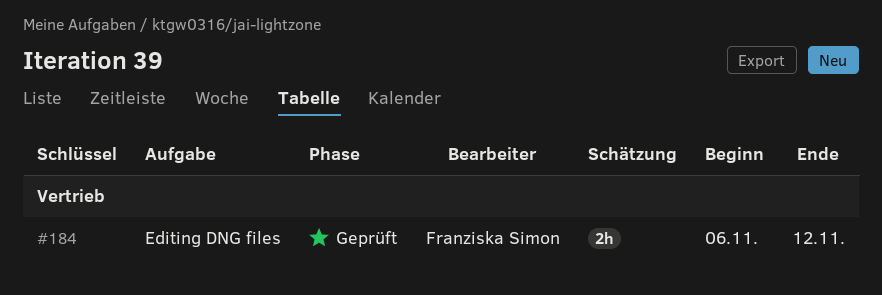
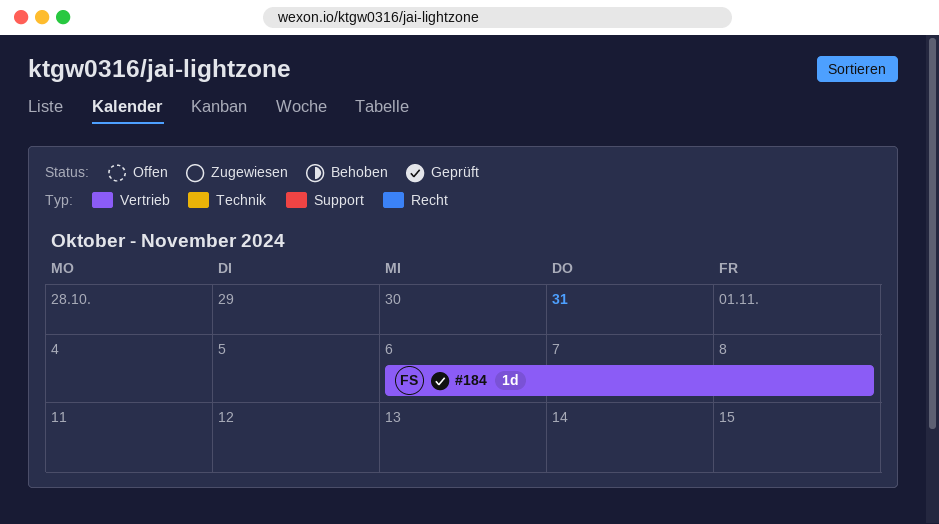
#184, estimate: 2h -> 1d
#184, due: Nov 12 -> Nov 8

